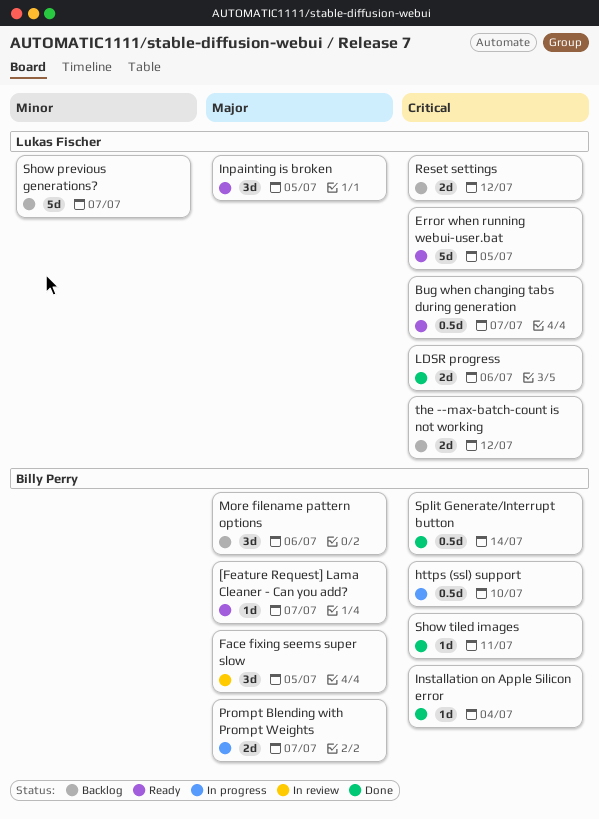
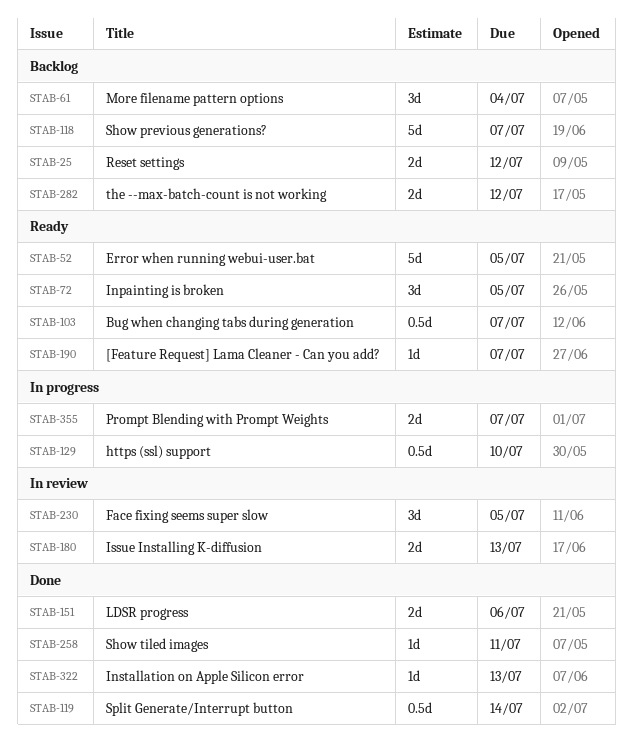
Installation on Apple Silicon error, due: Jul 4 -> Jul 13
Issue Installing K-diffusion: none -> present
More filename pattern options, due: Jul 6 -> Jul 4

